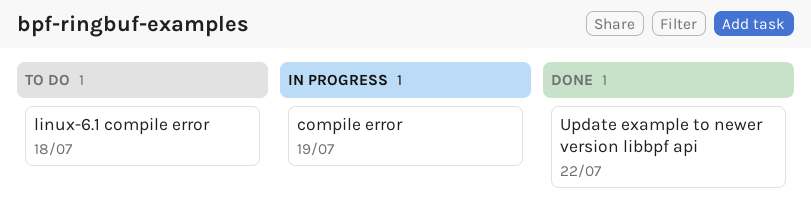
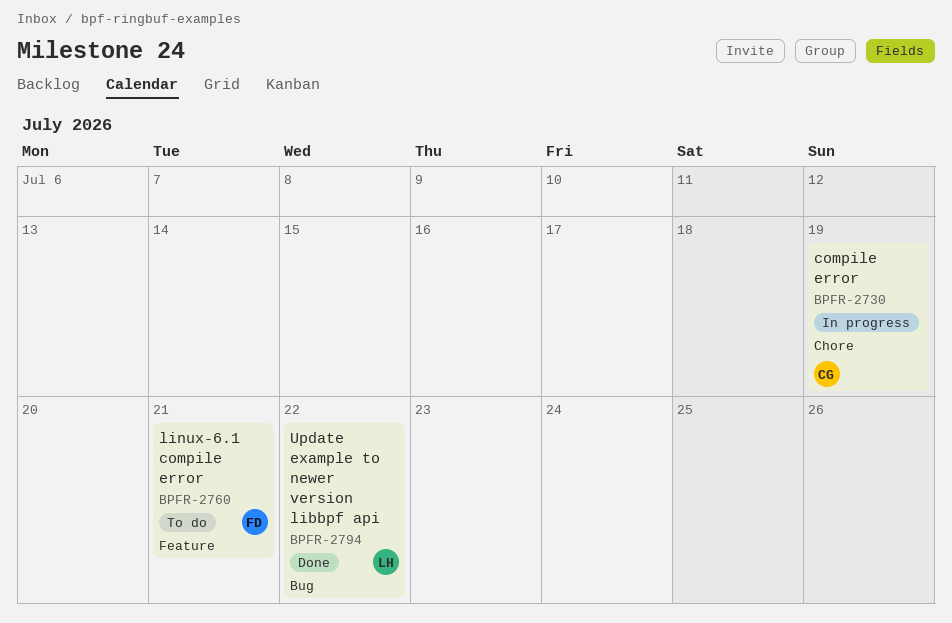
linux-6.1 compile error, due: Jul 18 -> Jul 21

